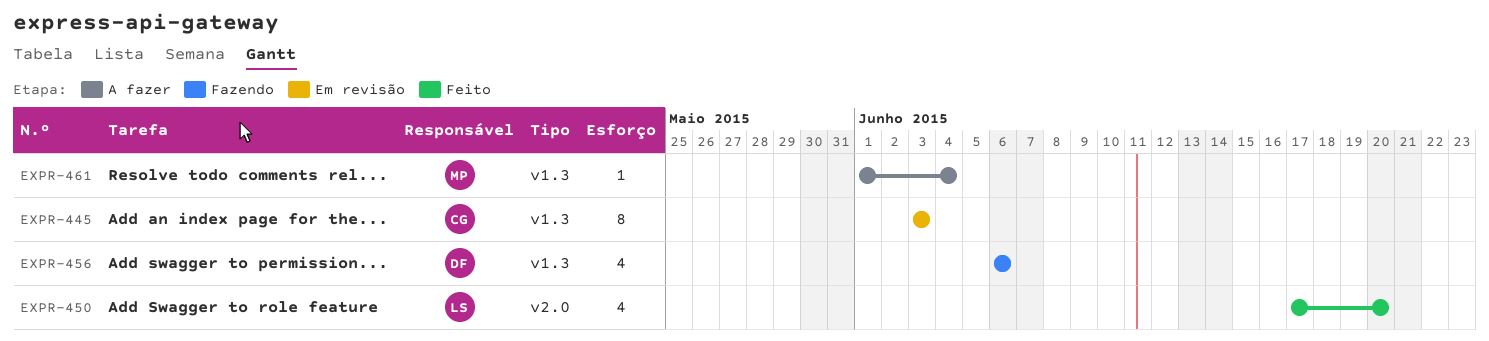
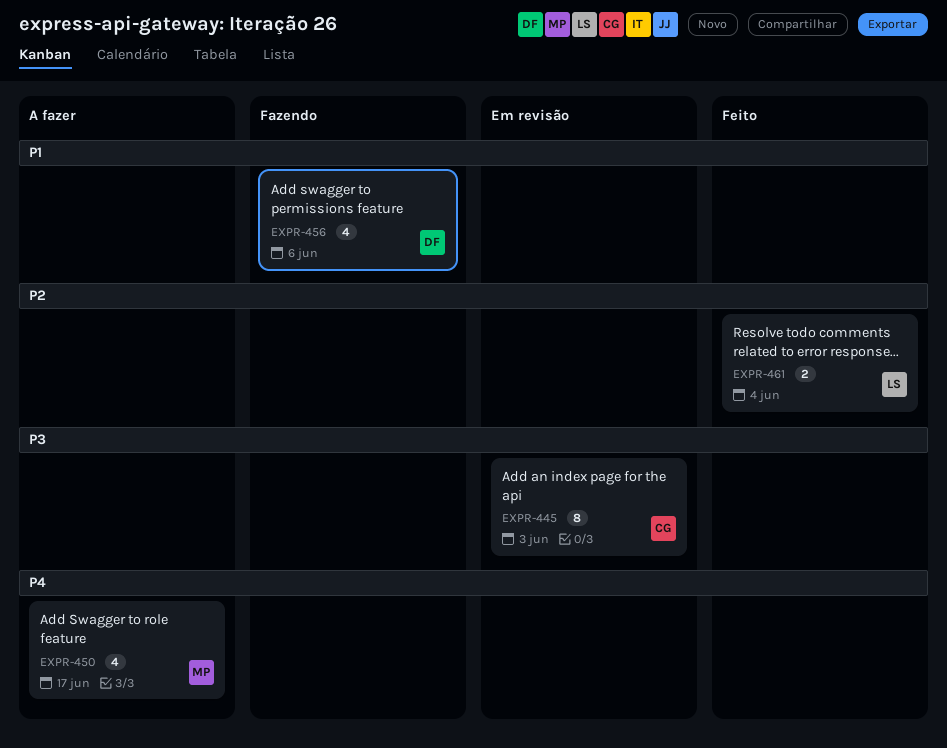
EXPR-450, status: Feito -> A fazer
EXPR-450, owner: LS -> MP
EXPR-450, due: Jun 20 -> Jun 17
EXPR-461, status: A fazer -> Feito
EXPR-461, owner: MP -> LS
EXPR-461, estimate: 1 -> 2

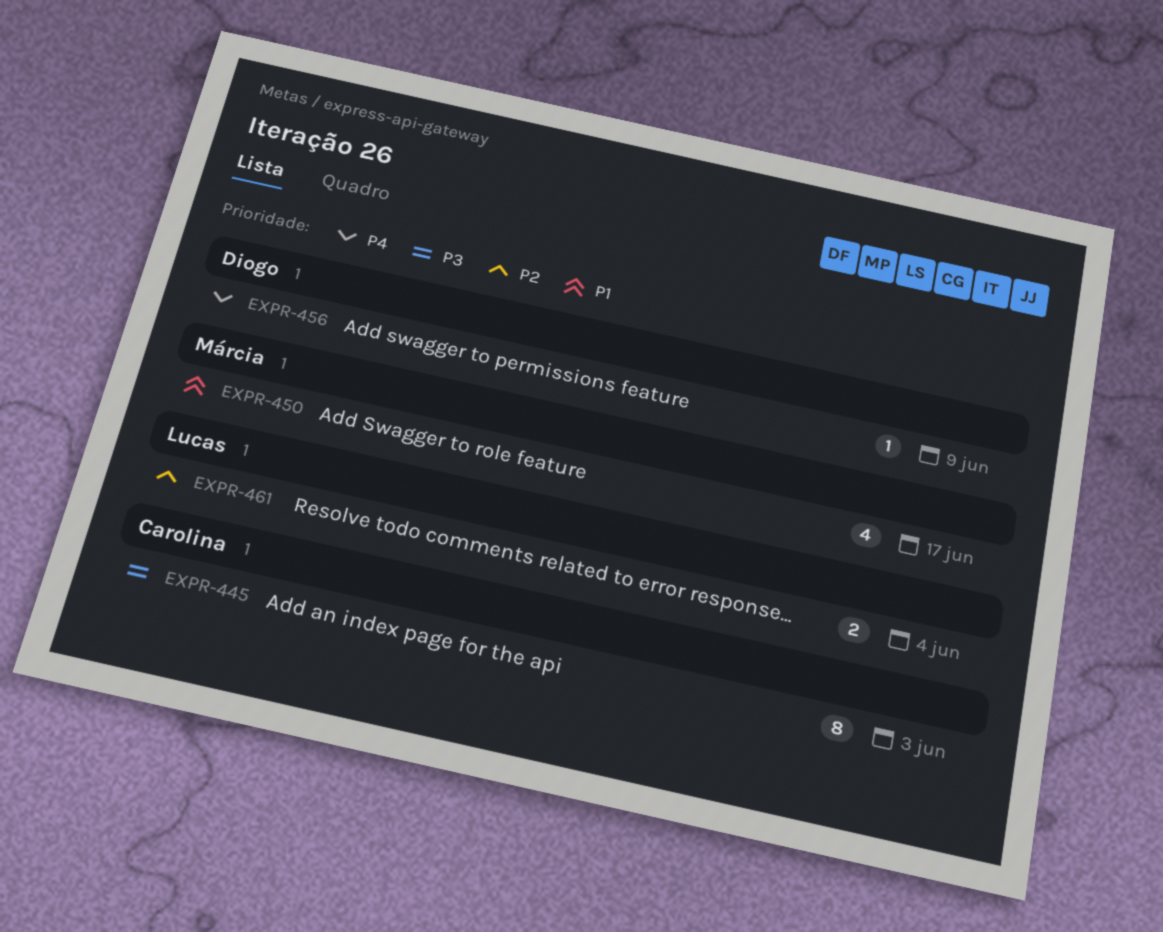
EXPR-450, priority: P4 -> P1
EXPR-456, priority: P1 -> P4
EXPR-456, estimate: 4 -> 1
EXPR-456, due: Jun 6 -> Jun 9

